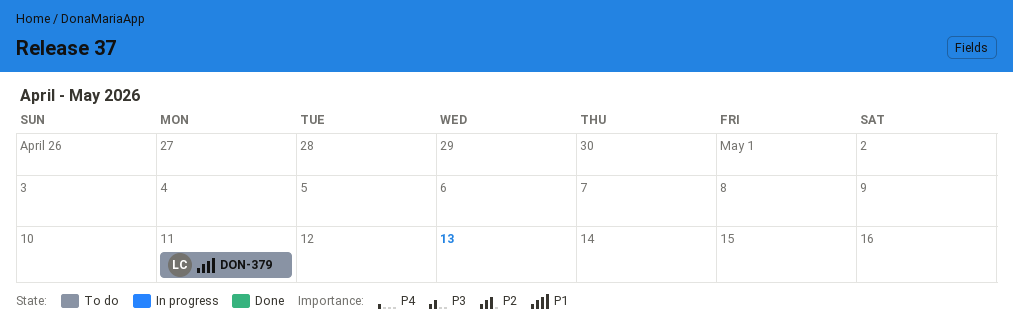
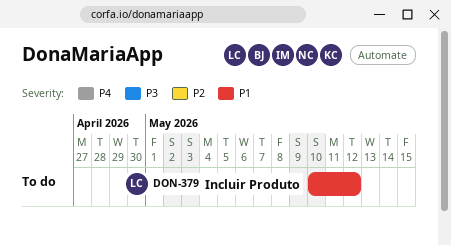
DON-379, start: May 11 -> May 10
DON-379, due: May 11 -> May 12

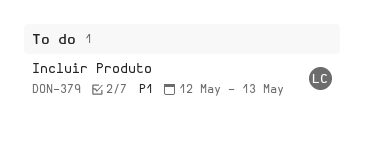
DON-379, start: May 10 -> May 12
DON-379, due: May 12 -> May 13

